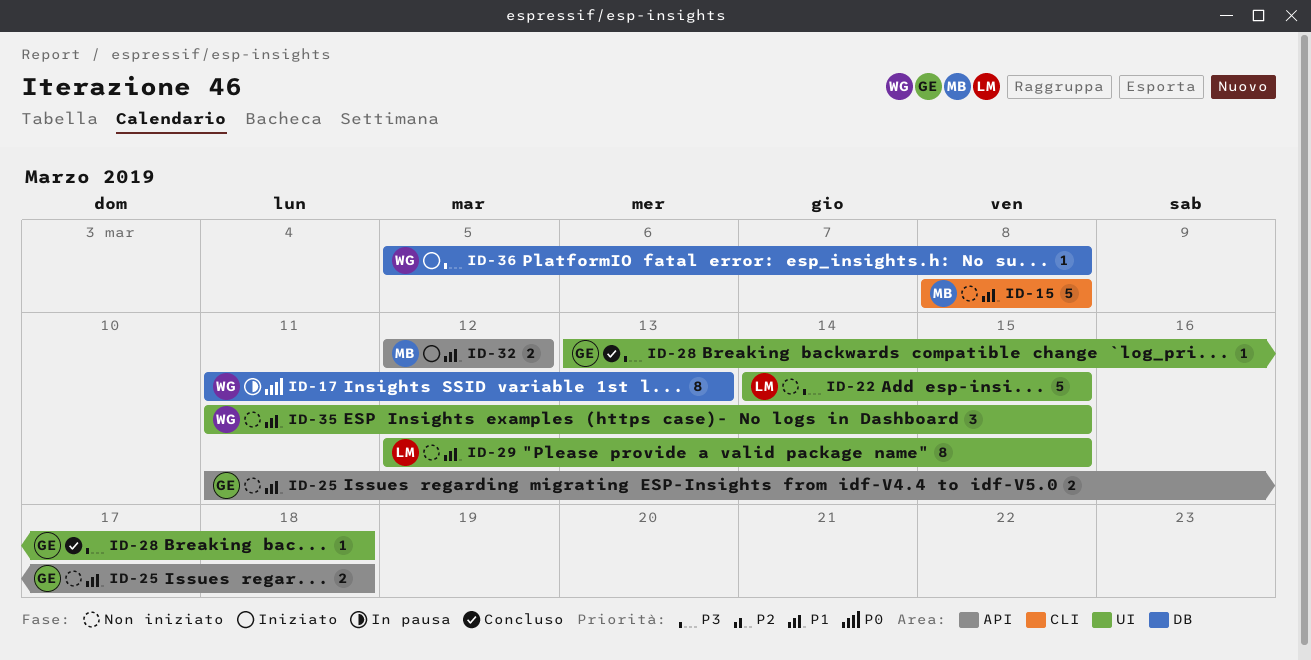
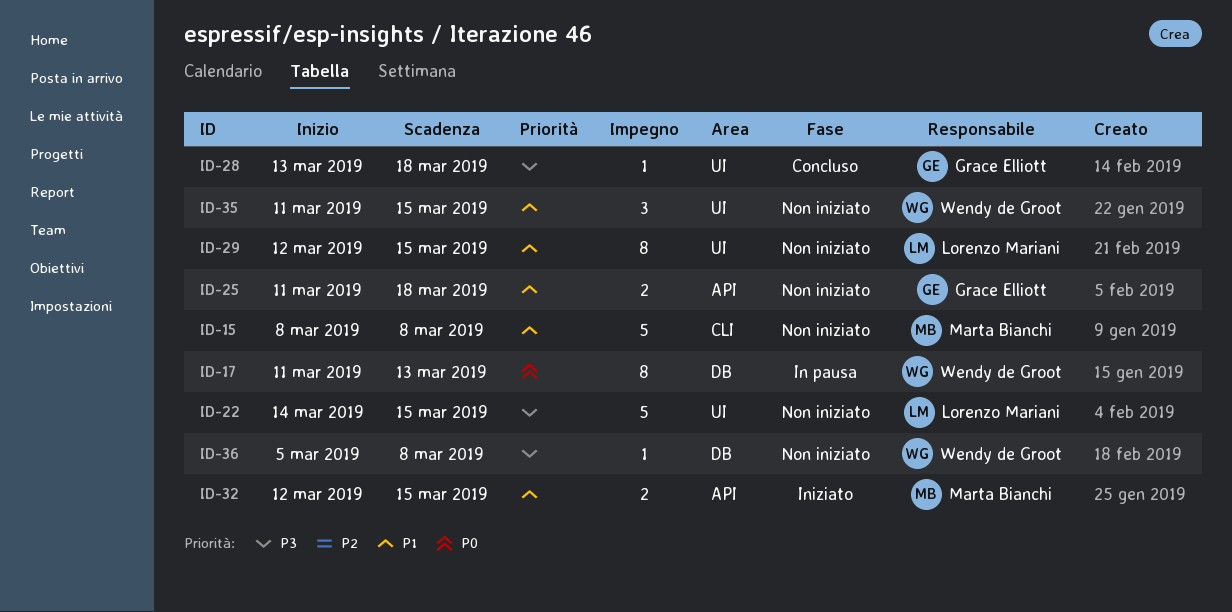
ID-32, due: Mar 12 -> Mar 15
ID-36, status: Iniziato -> Non iniziato

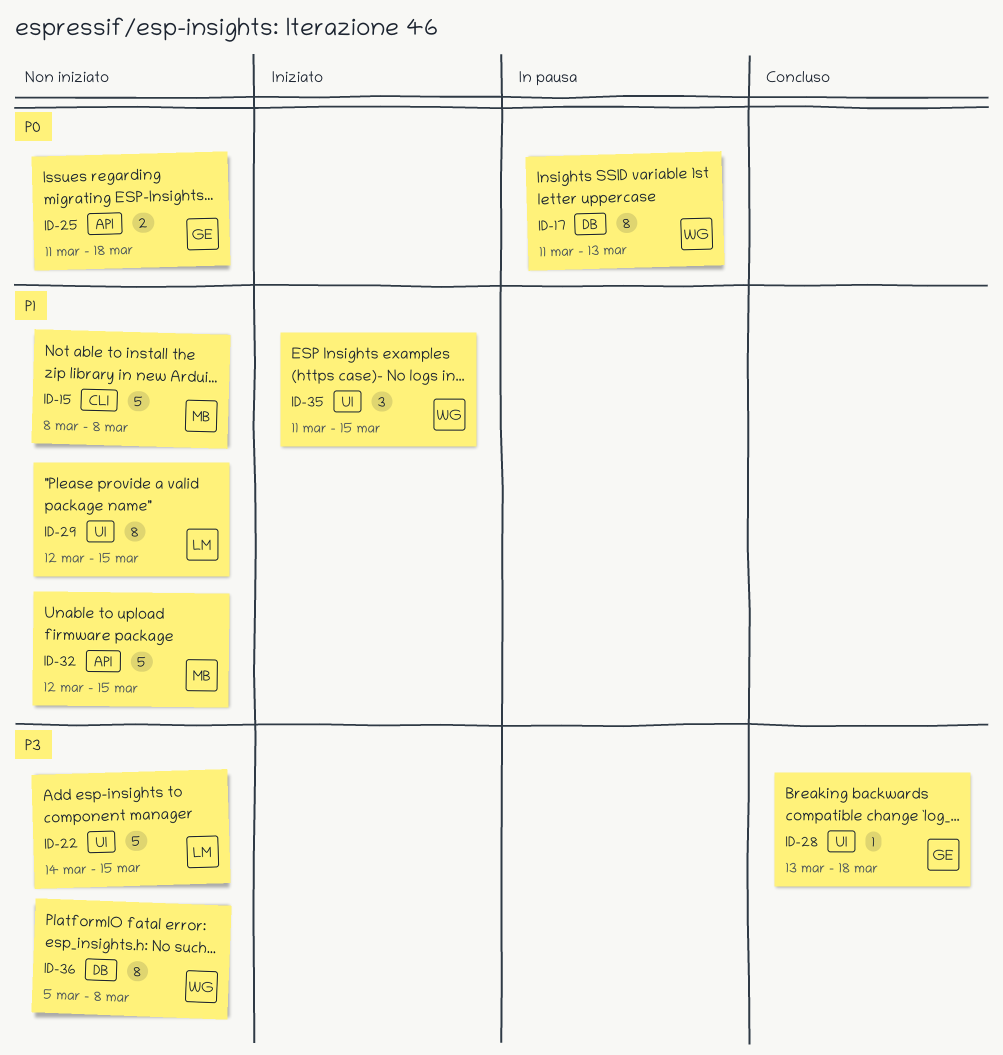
ID-25, priority: P1 -> P0
ID-32, status: Iniziato -> Non iniziato
ID-32, estimate: 2 -> 5
ID-35, status: Non iniziato -> Iniziato
ID-36, estimate: 1 -> 8

